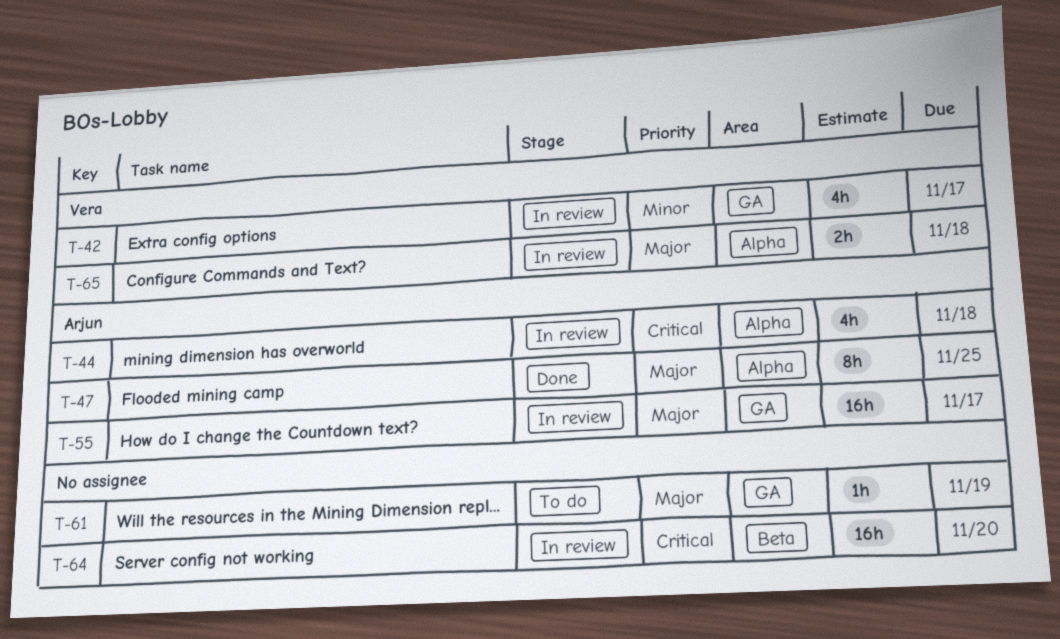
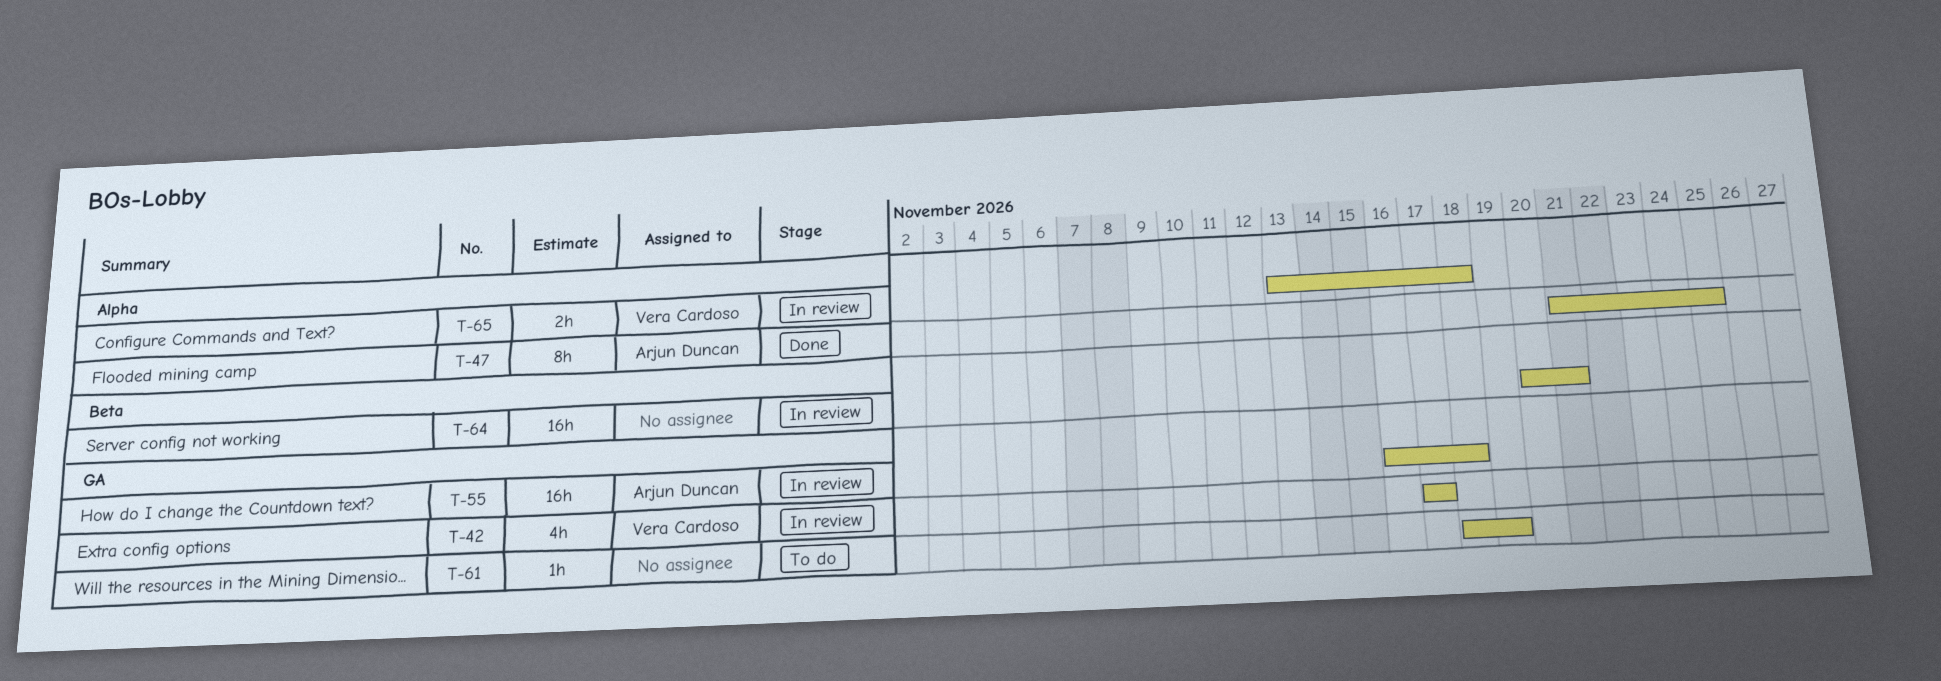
T-44: present -> none
T-55, due: Nov 17 -> Nov 18
T-64, due: Nov 20 -> Nov 21

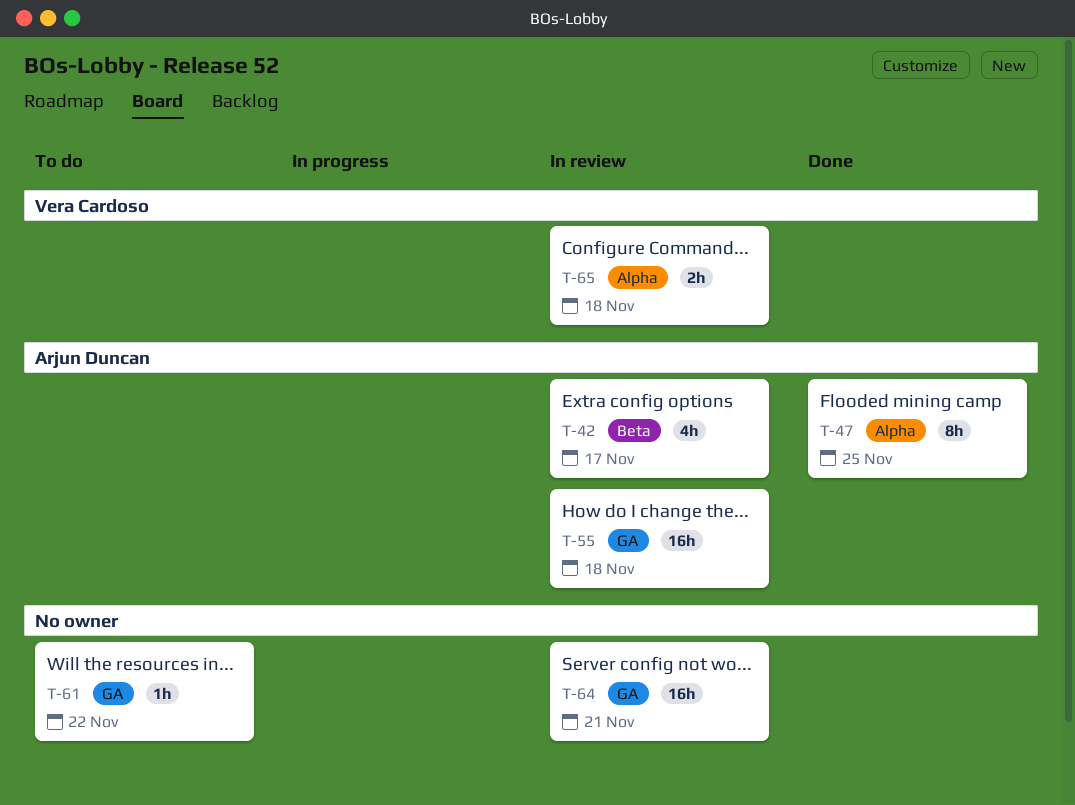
T-42, owner: Vera Cardoso -> Arjun Duncan
T-42, label: GA -> Beta
T-61, due: Nov 19 -> Nov 22
T-64, label: Beta -> GA

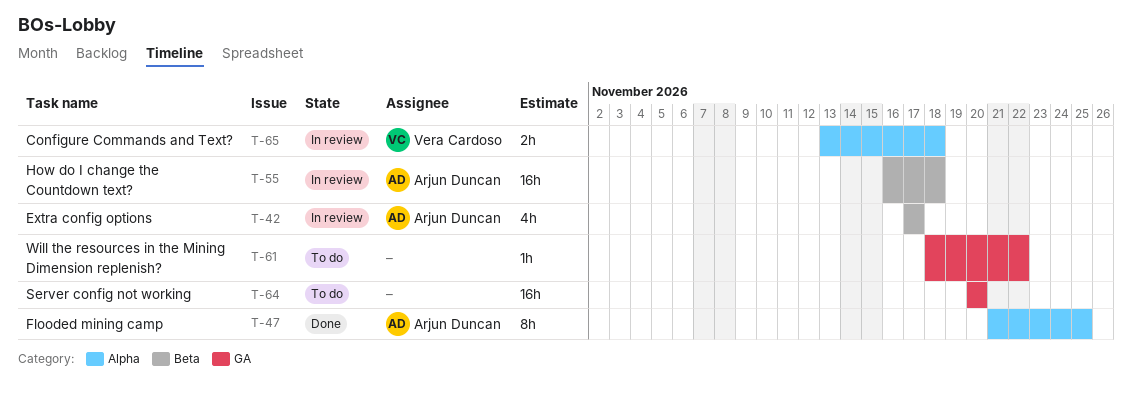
T-55, label: GA -> Beta
T-64, status: In review -> To do
T-64, due: Nov 21 -> Nov 20

